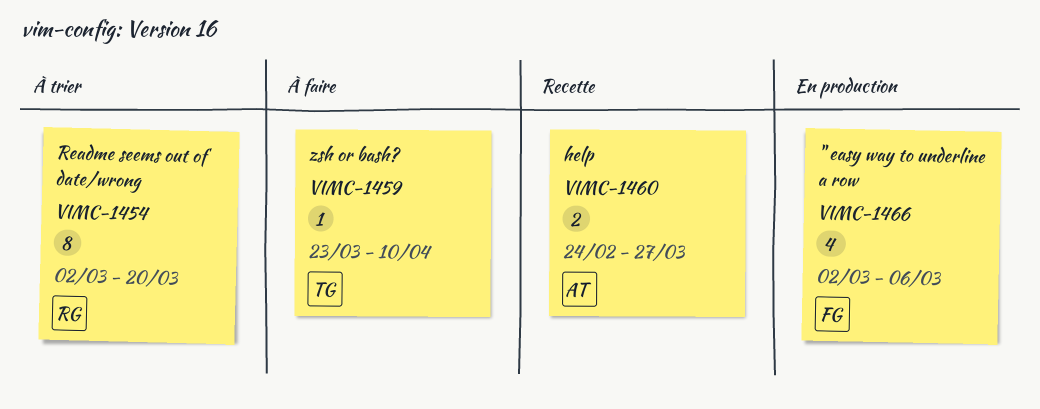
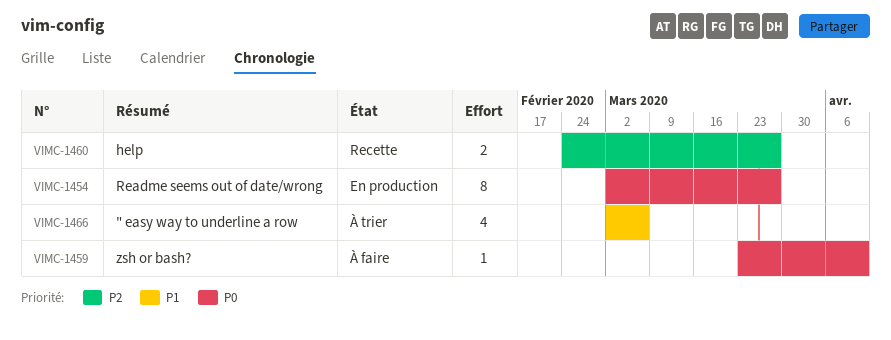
VIMC-1454, status: À trier -> En production
VIMC-1454, due: Mar 20 -> Mar 27
VIMC-1466, status: En production -> À trier

